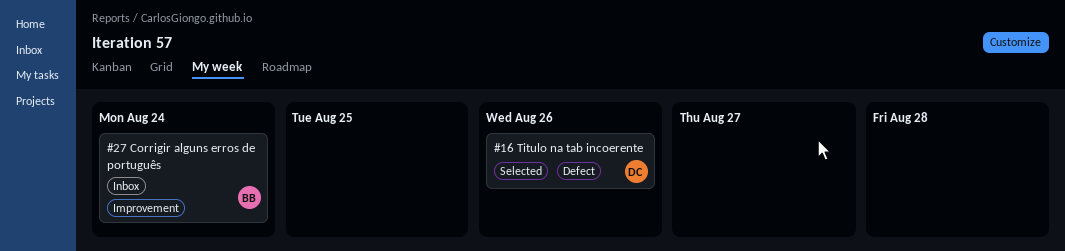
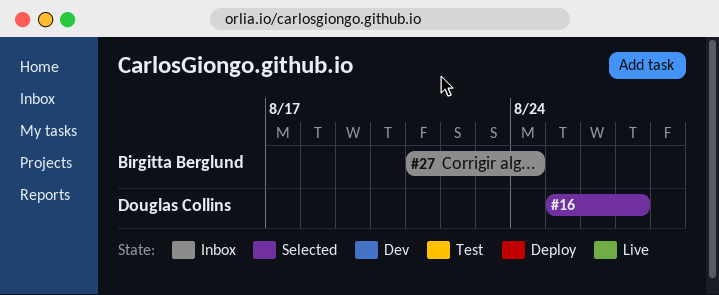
#16, due: Aug 26 -> Aug 27

